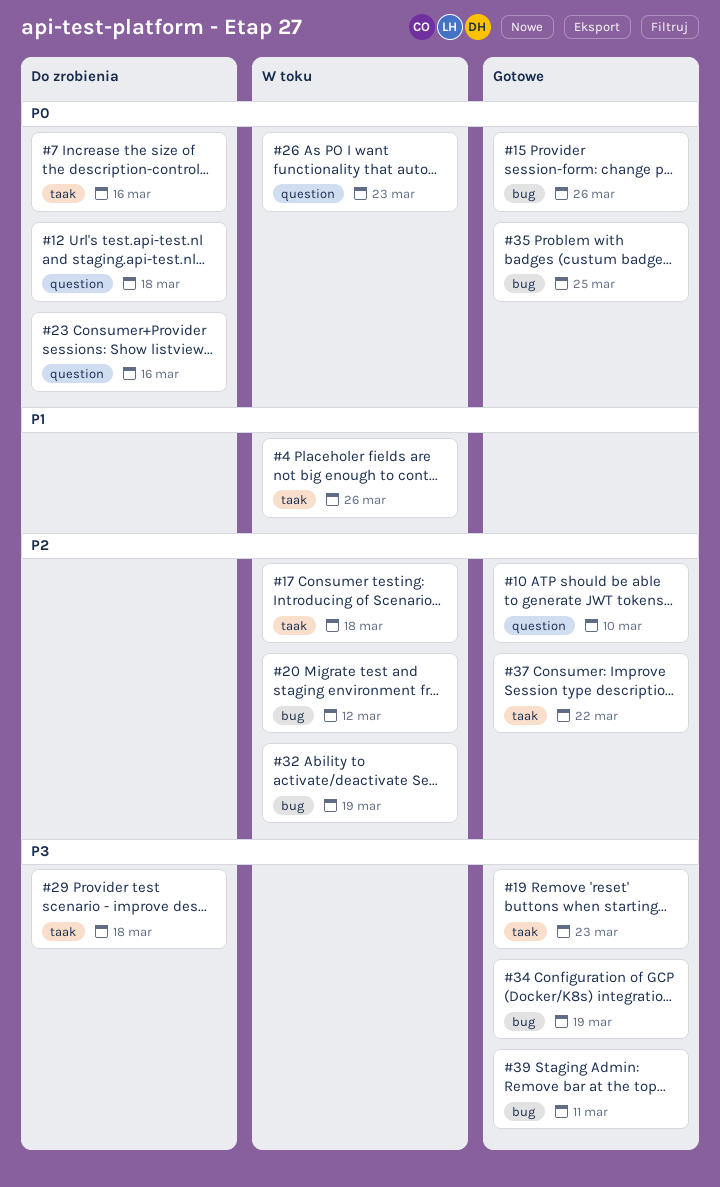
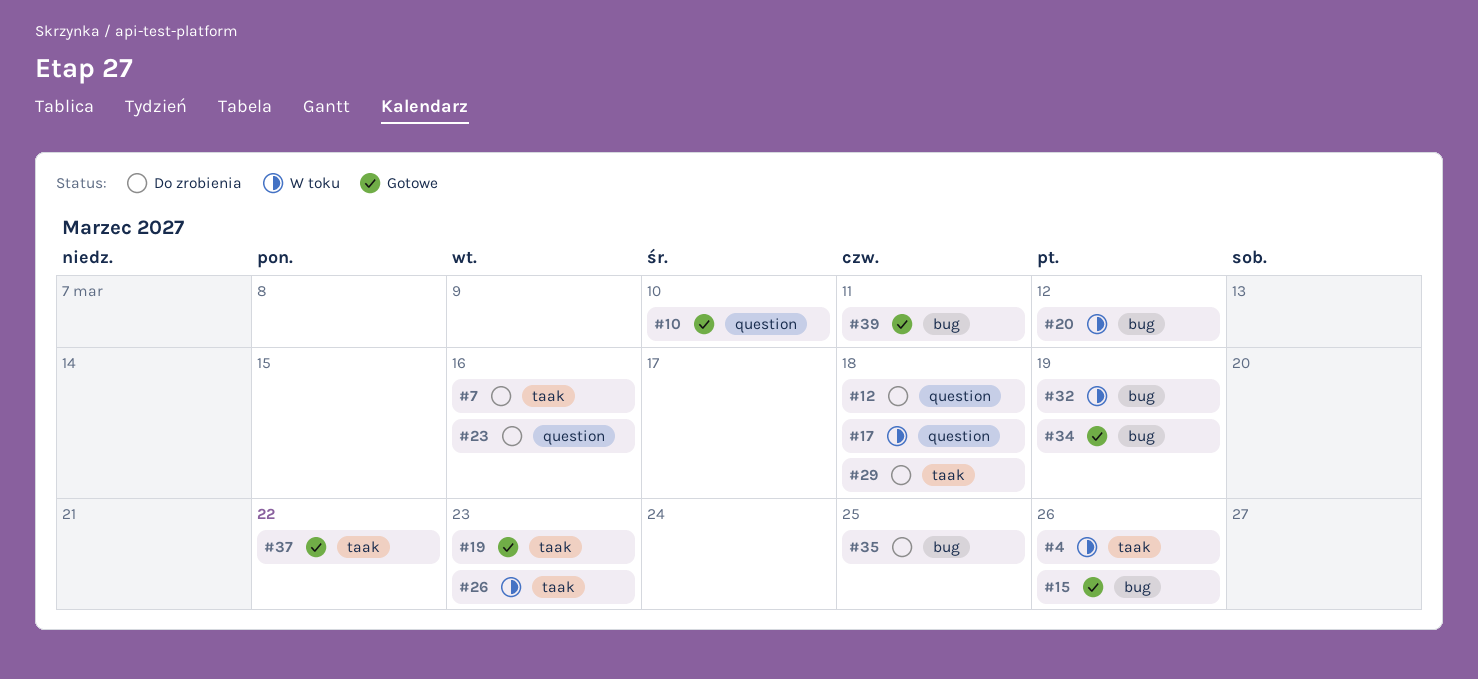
#17, label: taak -> question
#26, label: question -> taak
#35, status: Gotowe -> Do zrobienia

